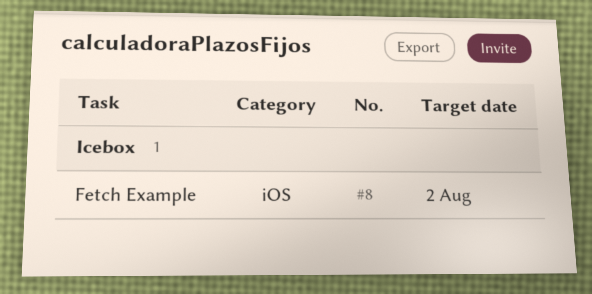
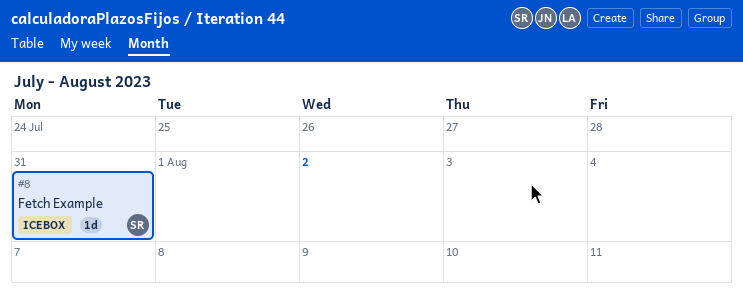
#8, due: Aug 2 -> Jul 31

